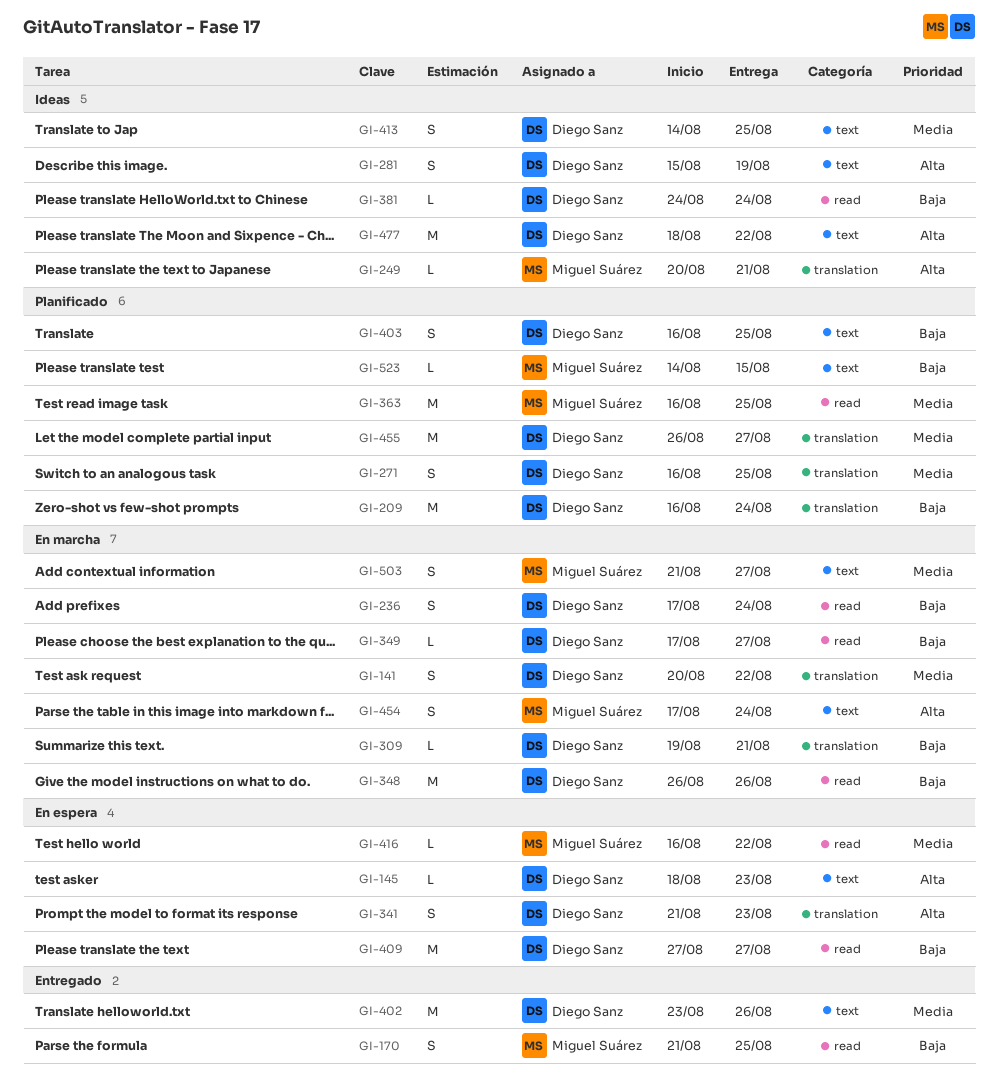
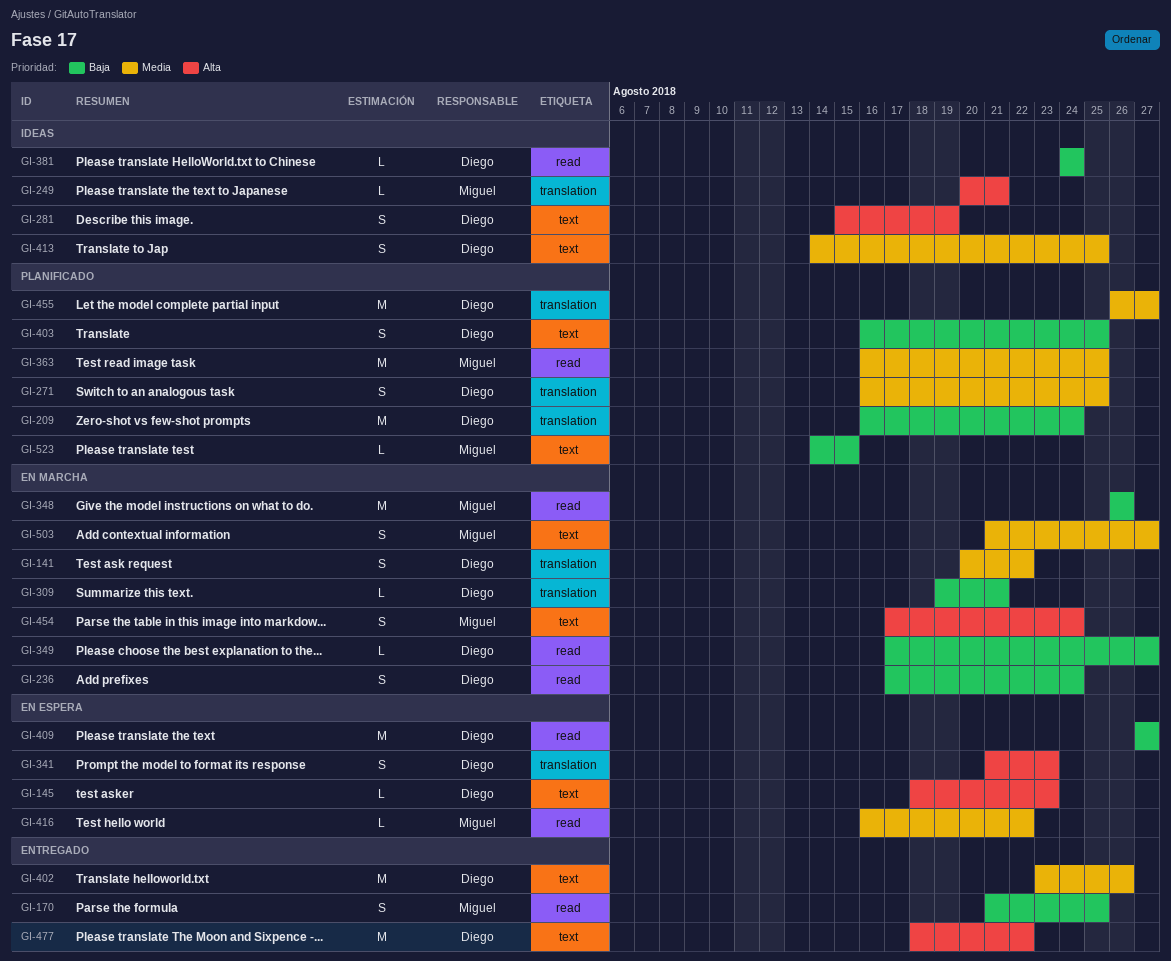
GI-348, owner: Diego Sanz -> Miguel Suárez
GI-477, status: Ideas -> Entregado

